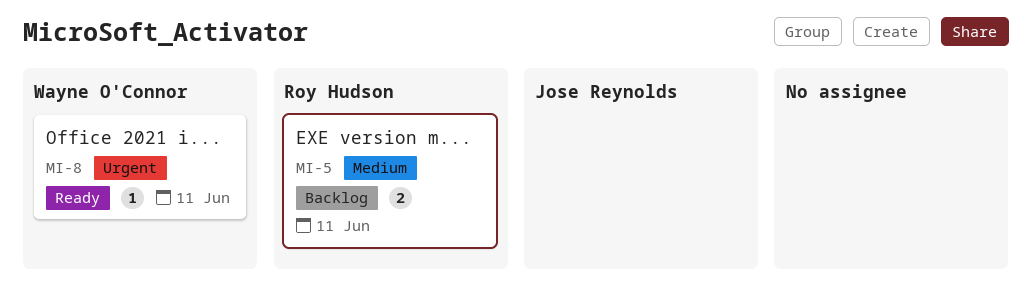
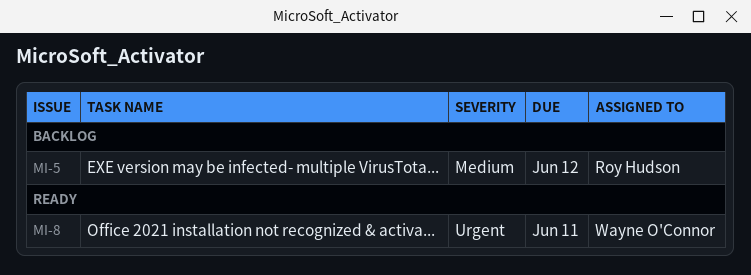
MI-5, due: Jun 11 -> Jun 12

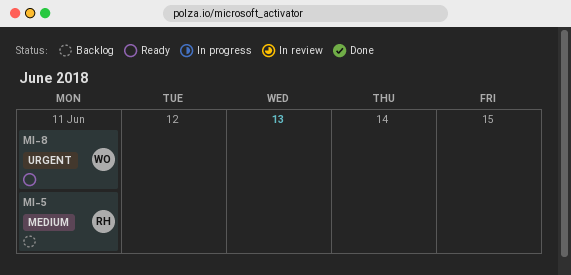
MI-5, due: Jun 12 -> Jun 11

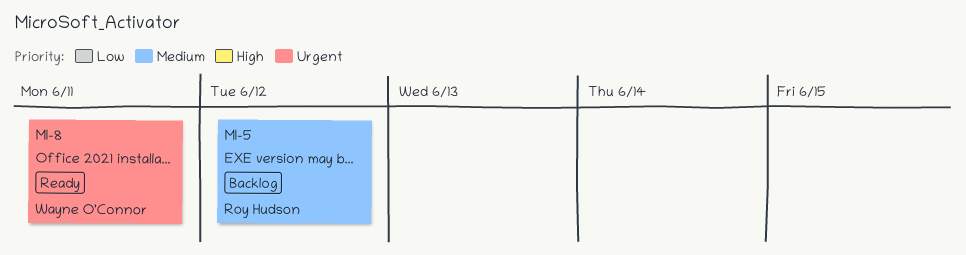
MI-5, due: Jun 11 -> Jun 12

